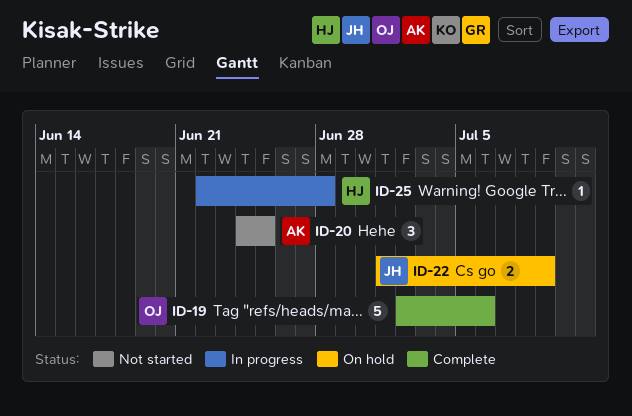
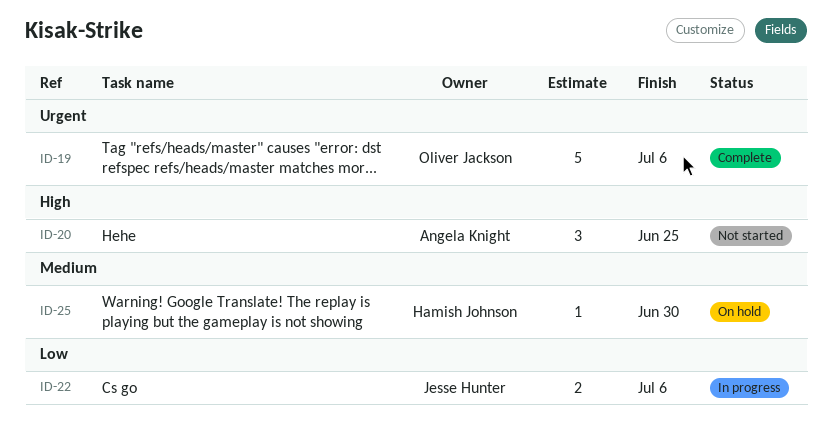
ID-22, status: On hold -> In progress
ID-22, due: Jul 9 -> Jul 6
ID-25, status: In progress -> On hold
ID-25, due: Jun 28 -> Jun 30

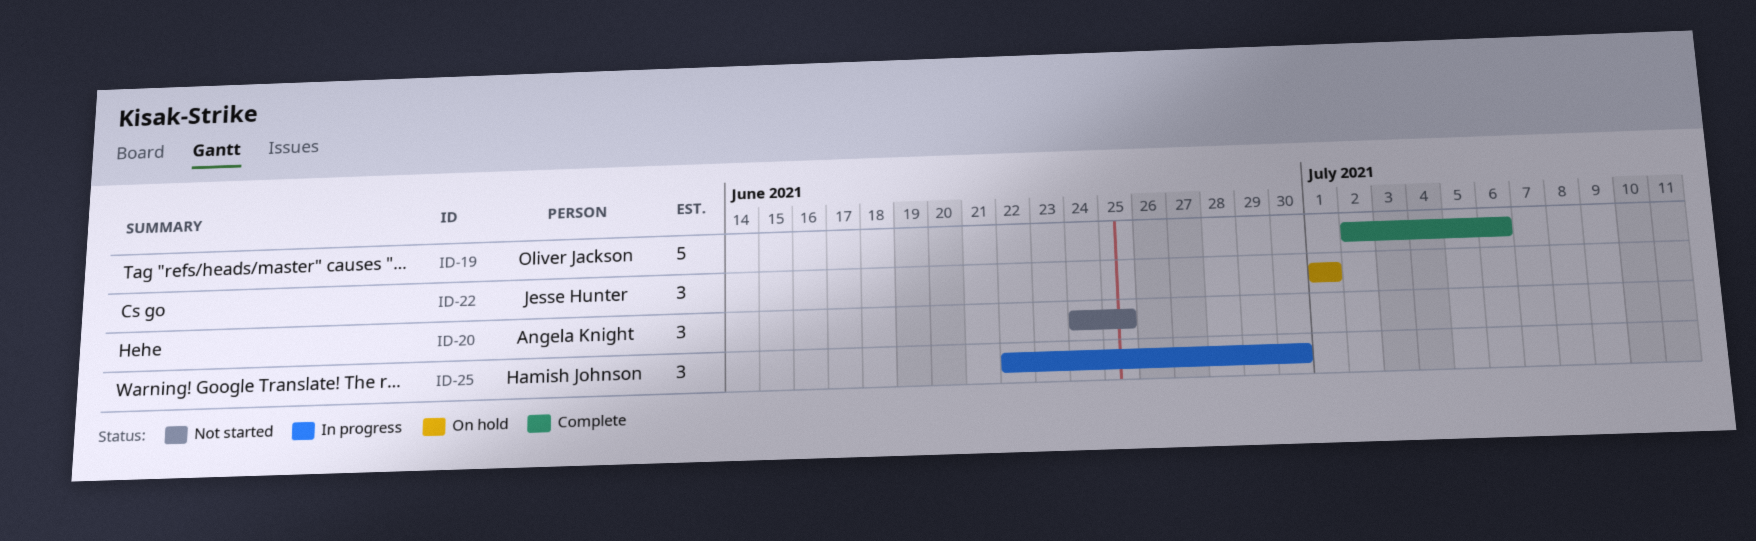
ID-22, status: In progress -> On hold
ID-22, estimate: 2 -> 3
ID-22, due: Jul 6 -> Jul 1
ID-25, status: On hold -> In progress
ID-25, estimate: 1 -> 3

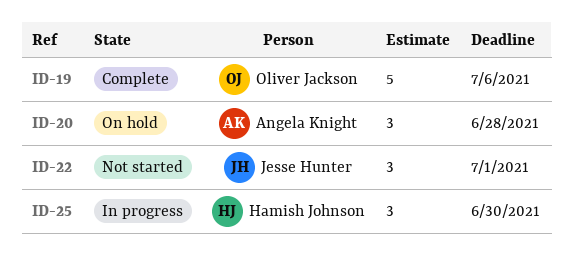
ID-20, status: Not started -> On hold
ID-20, due: Jun 25 -> Jun 28
ID-22, status: On hold -> Not started

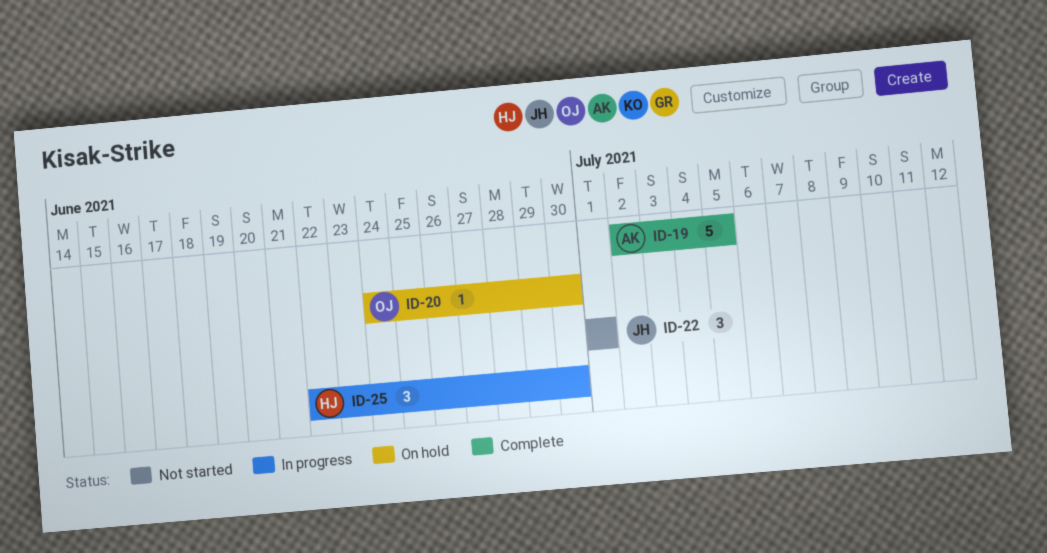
ID-19, owner: Oliver Jackson -> Angela Knight
ID-19, due: Jul 6 -> Jul 5
ID-20, owner: Angela Knight -> Oliver Jackson
ID-20, estimate: 3 -> 1
ID-20, due: Jun 28 -> Jun 30

